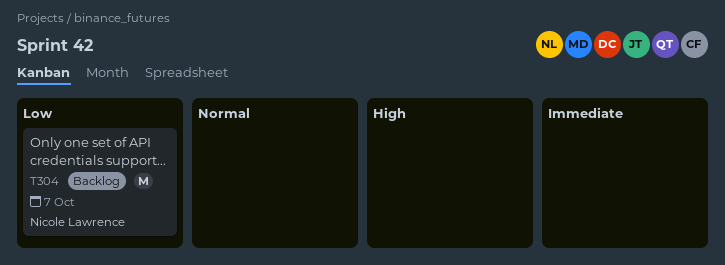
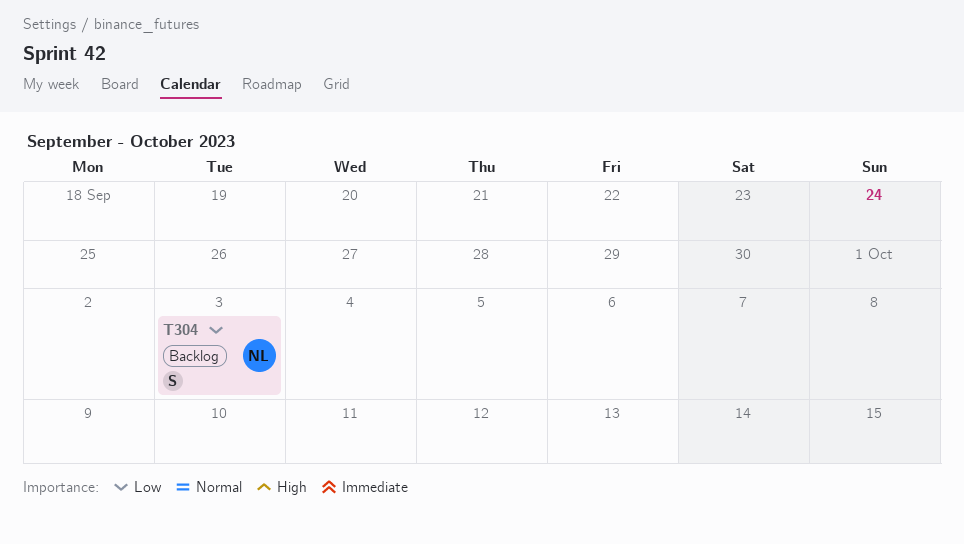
T304, estimate: M -> S
T304, due: Oct 7 -> Oct 3

